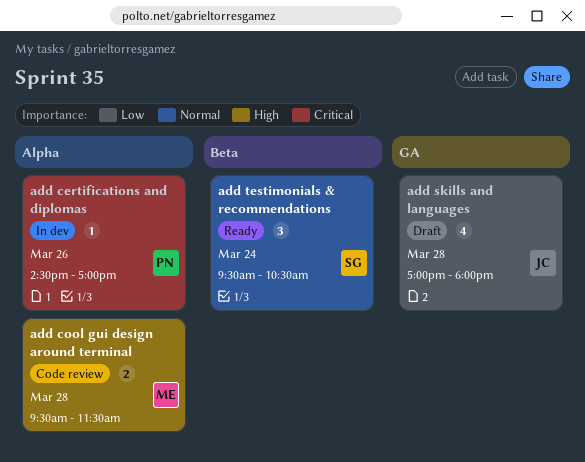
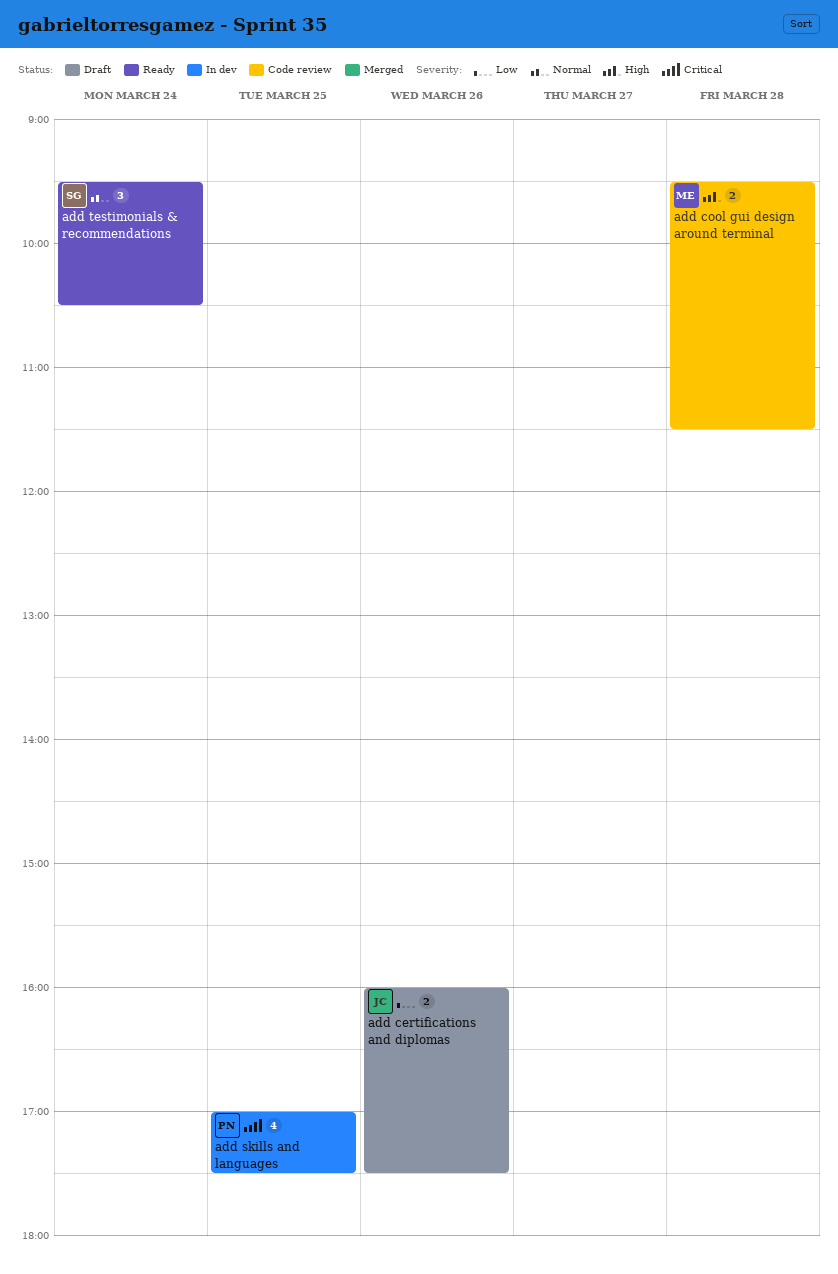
add certifications and diplomas, status: In dev -> Draft
add certifications and diplomas, owner: PN -> JC
add certifications and diplomas, priority: Critical -> Low
add certifications and diplomas, estimate: 1 -> 2
add certifications and diplomas, begins: 14:30 -> 16:00
add certifications and diplomas, ends: 17:00 -> 17:30
add skills and languages, status: Draft -> In dev
add skills and languages, owner: JC -> PN
add skills and languages, priority: Low -> Critical
add skills and languages, day: Mar 28 -> Mar 25
add skills and languages, ends: 18:00 -> 17:30

